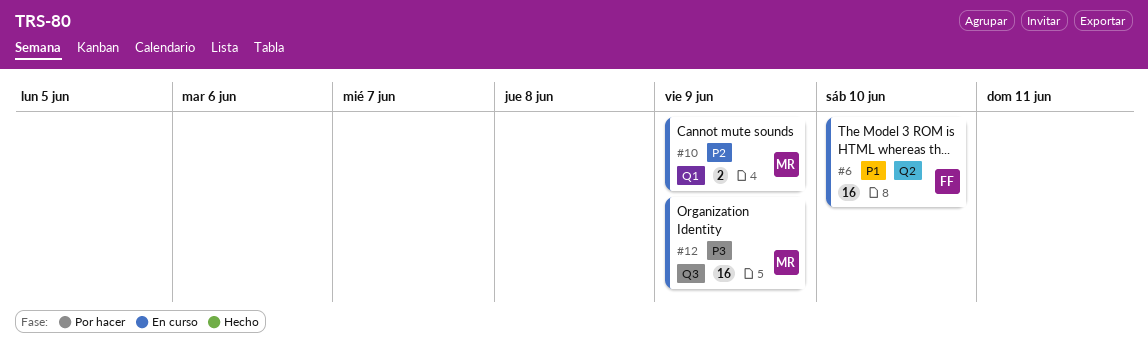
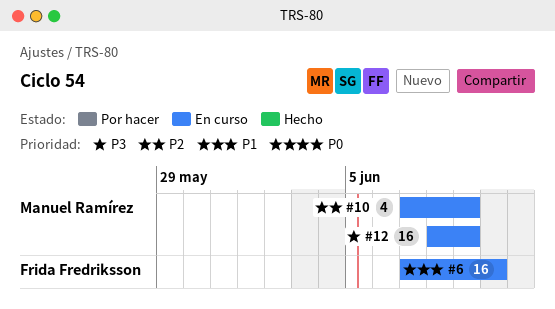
#10, estimate: 2 -> 4

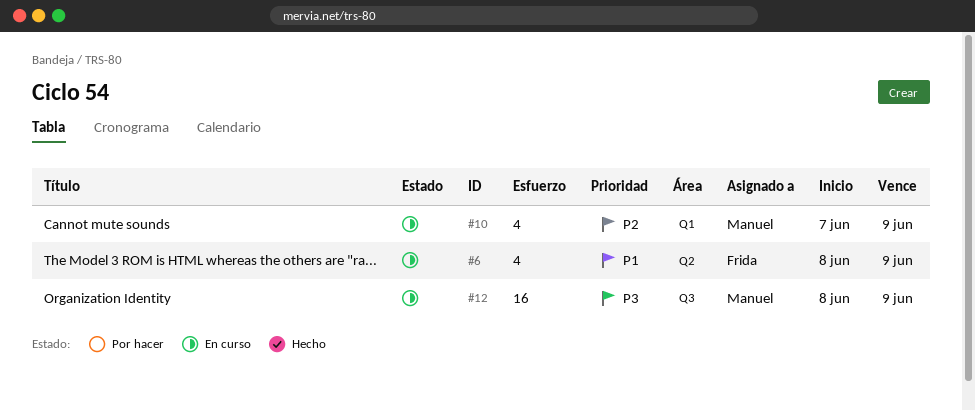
#6, estimate: 16 -> 4
#6, start: Jun 7 -> Jun 8
#6, due: Jun 10 -> Jun 9

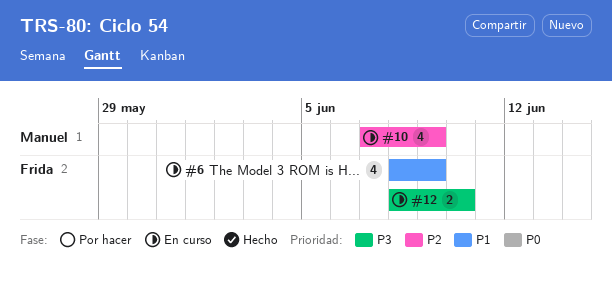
#12, owner: Manuel -> Frida
#12, estimate: 16 -> 2
#12, due: Jun 9 -> Jun 10

